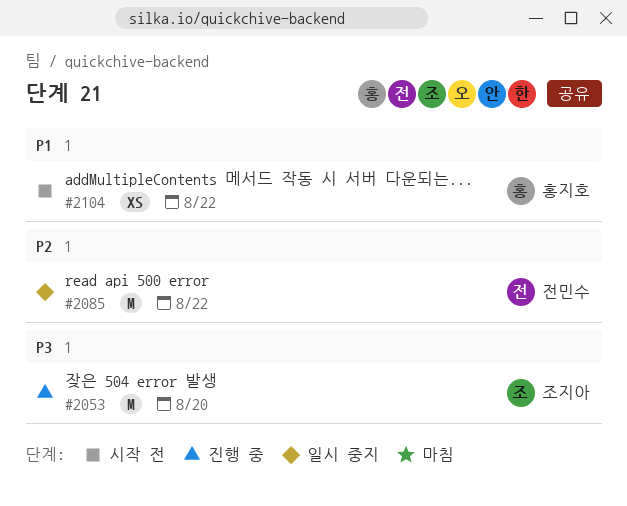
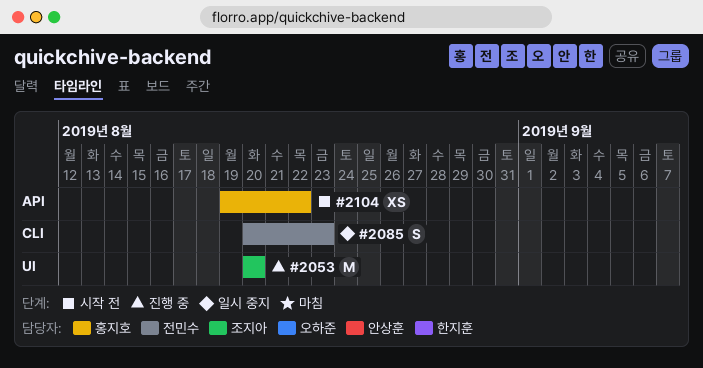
#2085, estimate: M -> S
#2085, due: Aug 22 -> Aug 23

